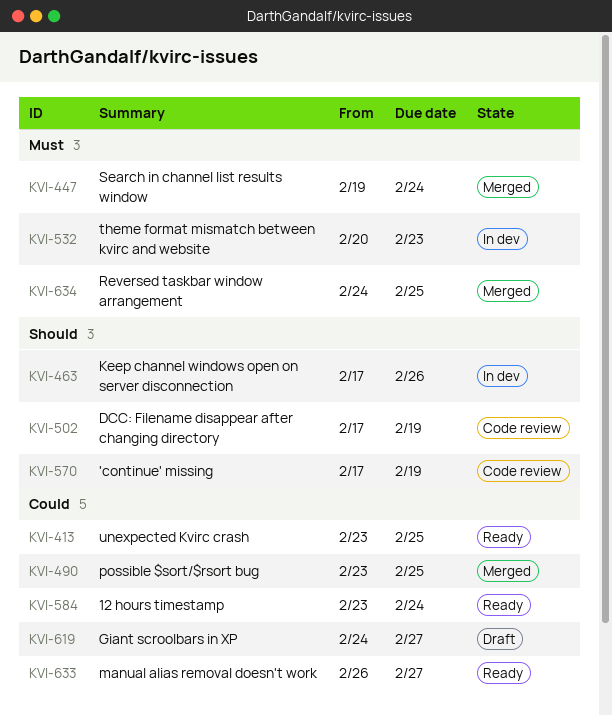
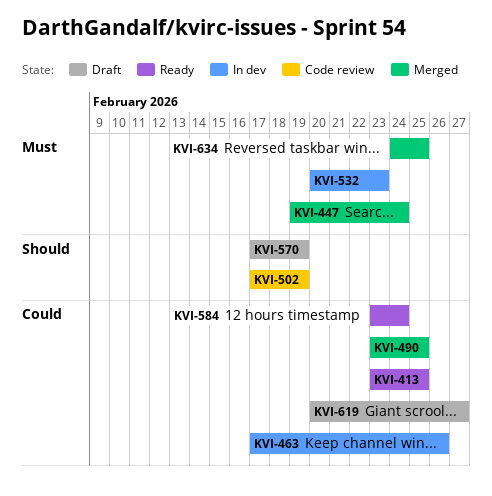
KVI-463, priority: Should -> Could
KVI-570, status: Code review -> Draft
KVI-619, start: Feb 24 -> Feb 20
KVI-633: present -> none

